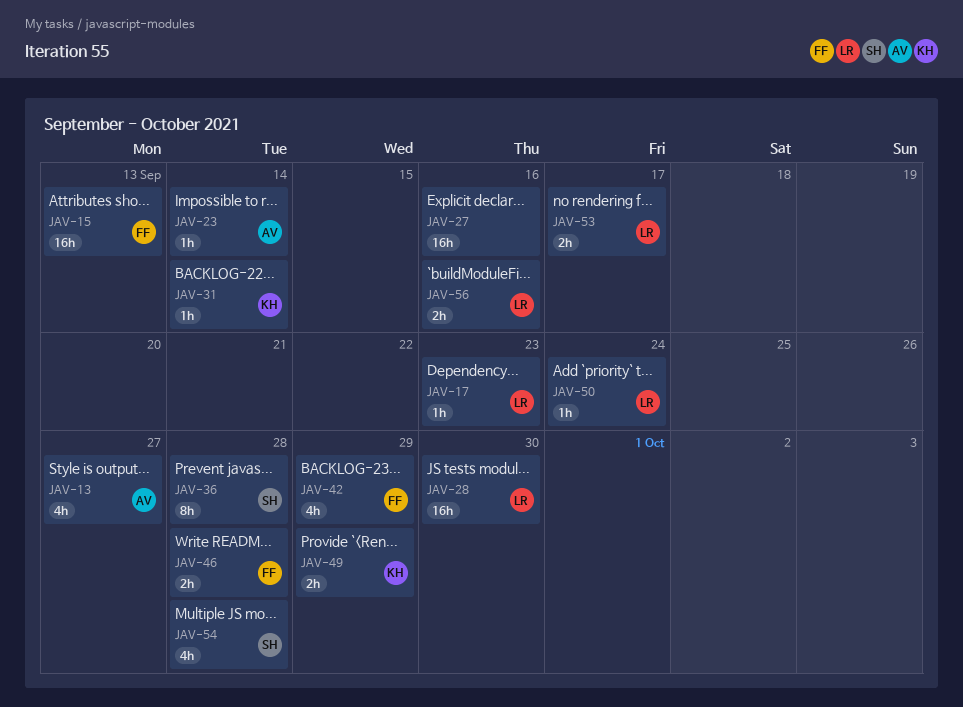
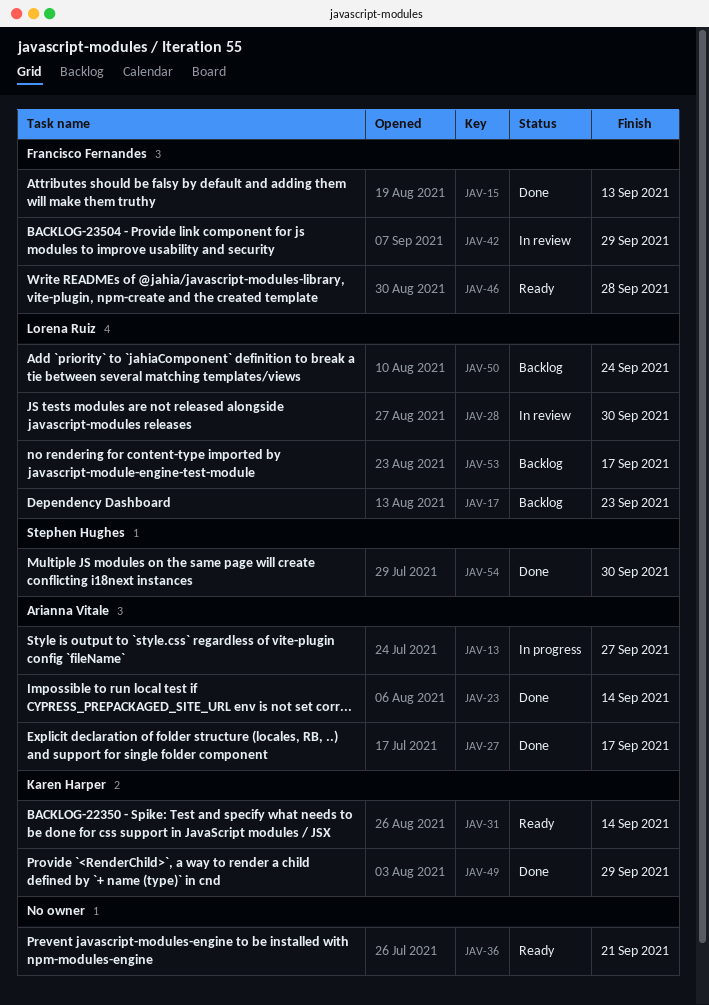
JAV-27, owner: none -> Arianna Vitale
JAV-27, due: Sep 16 -> Sep 17
JAV-36, owner: Stephen Hughes -> none
JAV-36, due: Sep 28 -> Sep 21
JAV-54, due: Sep 28 -> Sep 30
JAV-56: present -> none

